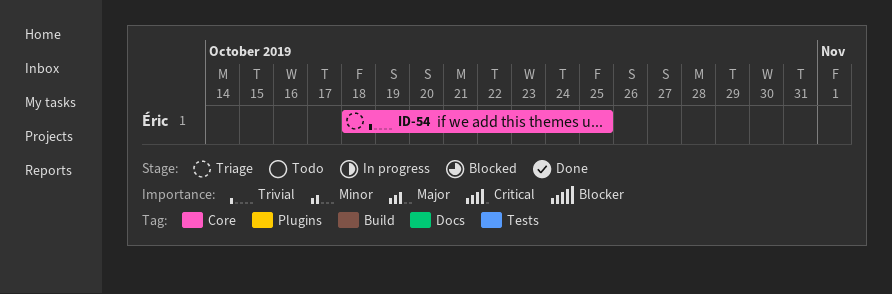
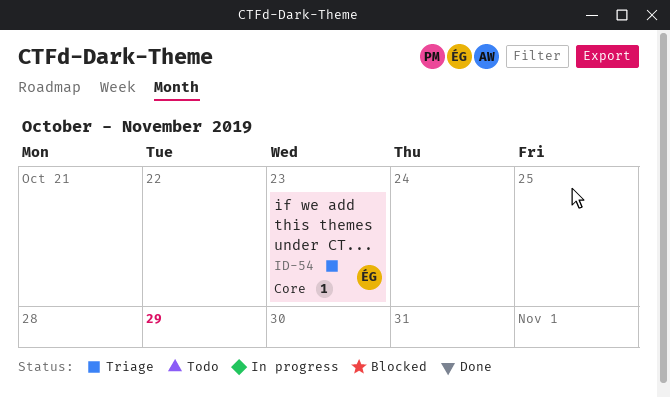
ID-54, due: Oct 25 -> Oct 23

